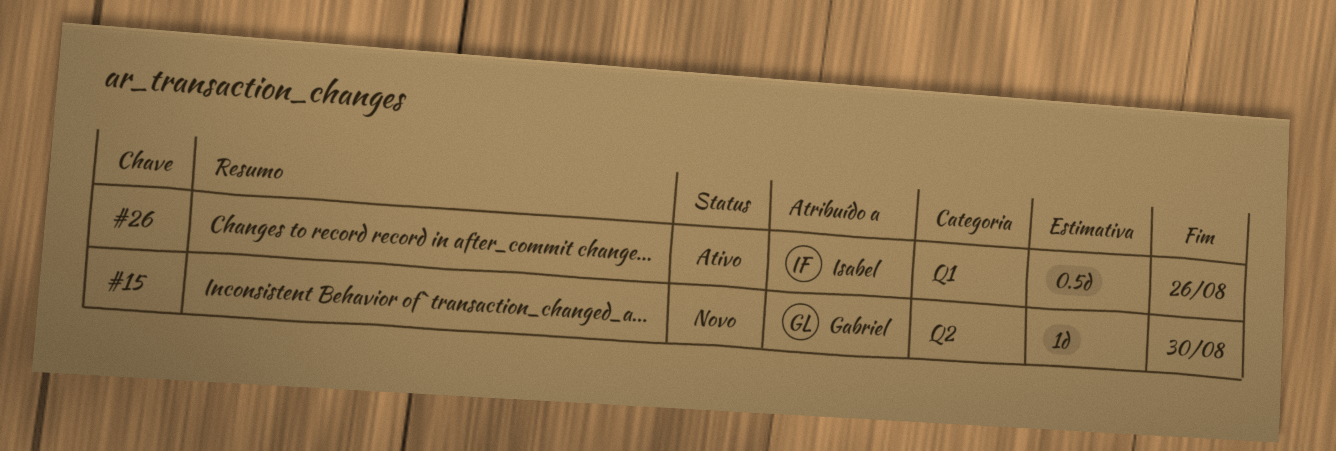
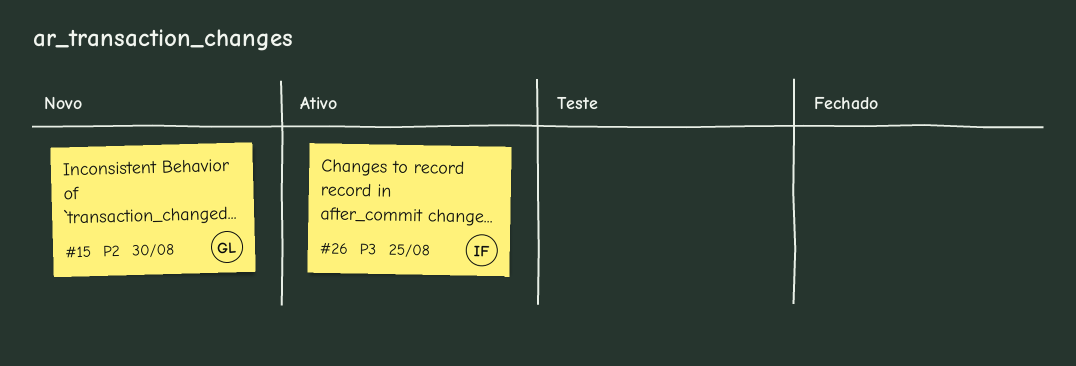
#26, due: Aug 26 -> Aug 25

